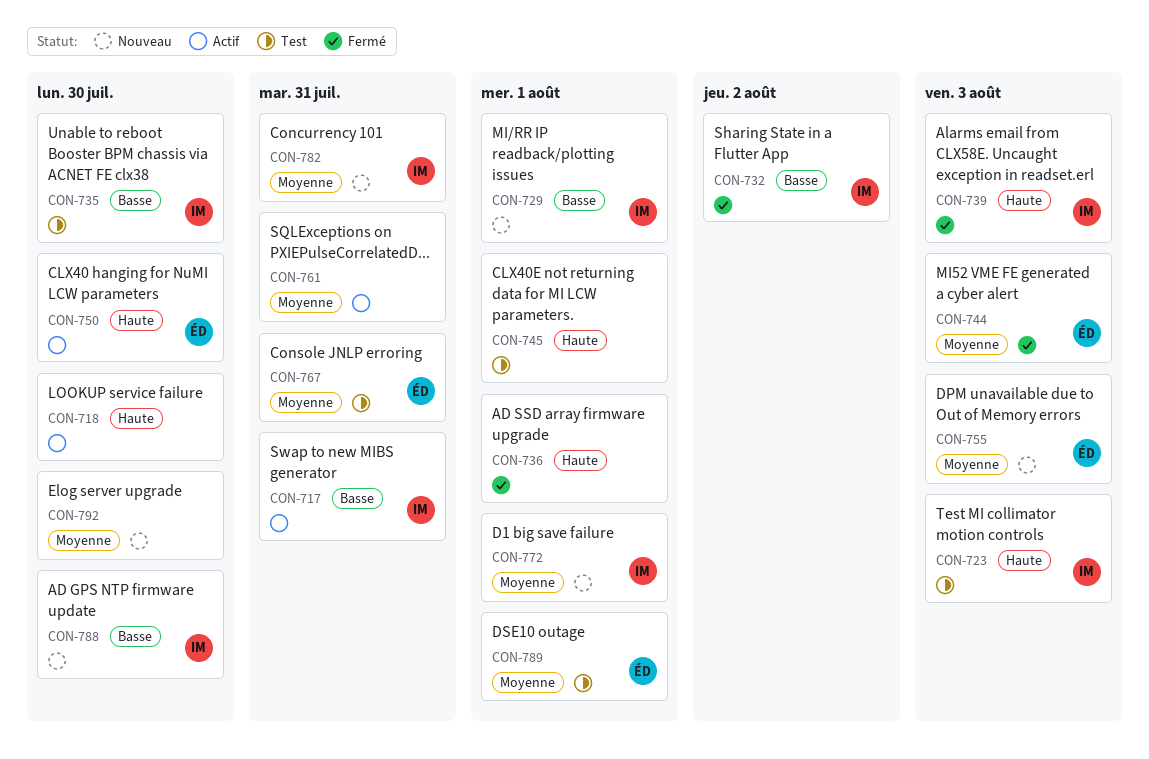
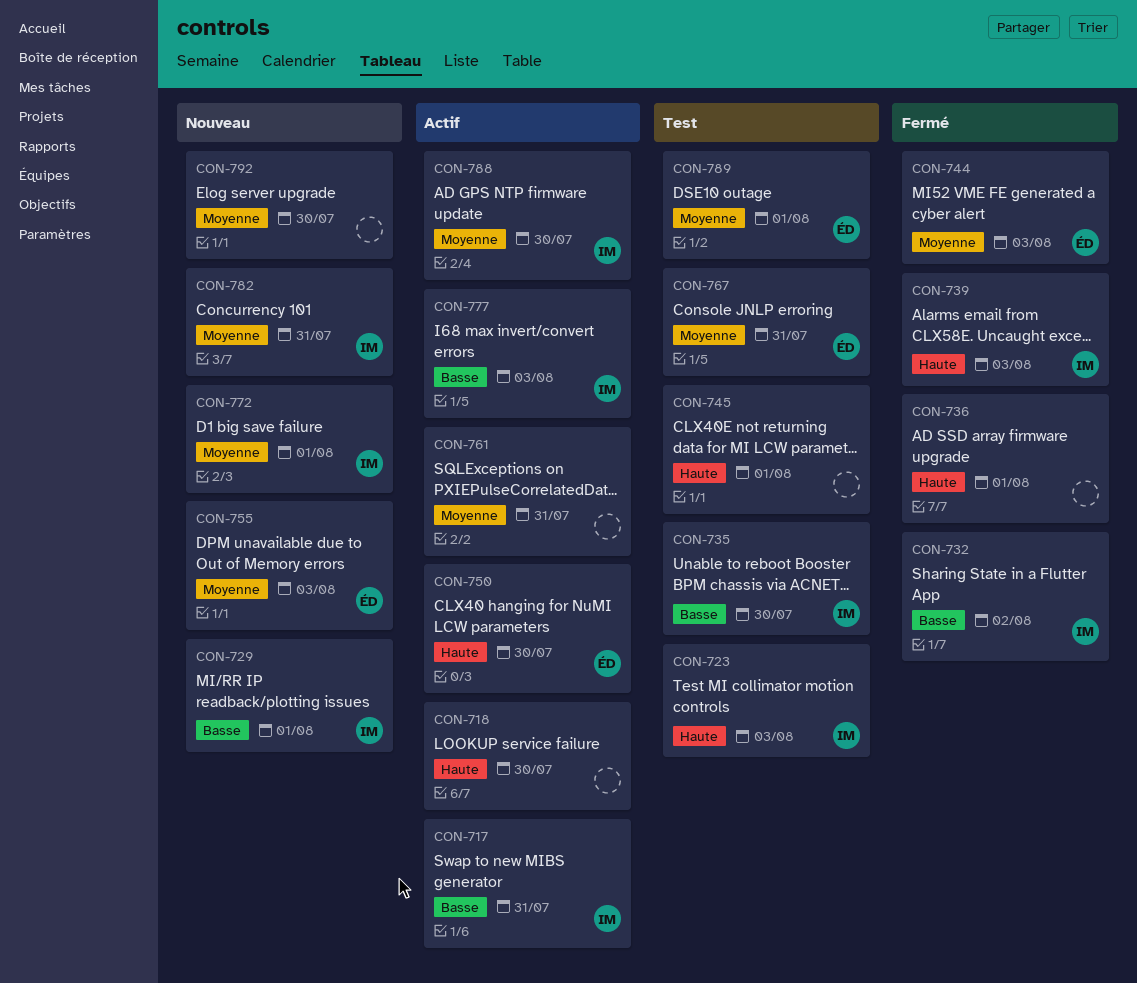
CON-777: none -> present
CON-788, status: Nouveau -> Actif
CON-788, priority: Basse -> Moyenne

